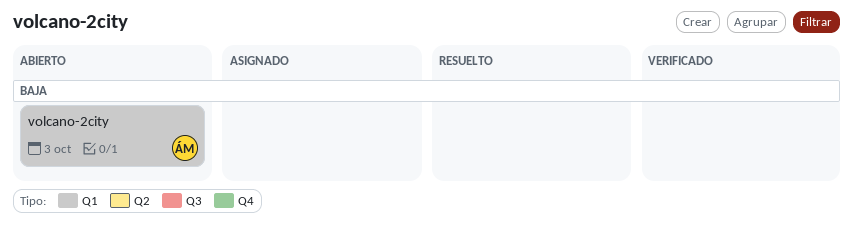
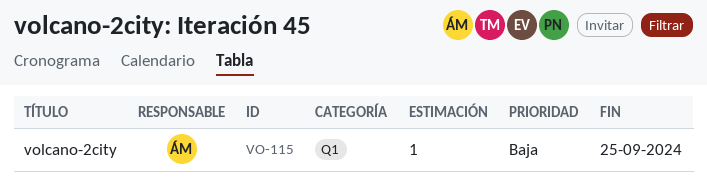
volcano-2city, due: Oct 3 -> Sep 25

